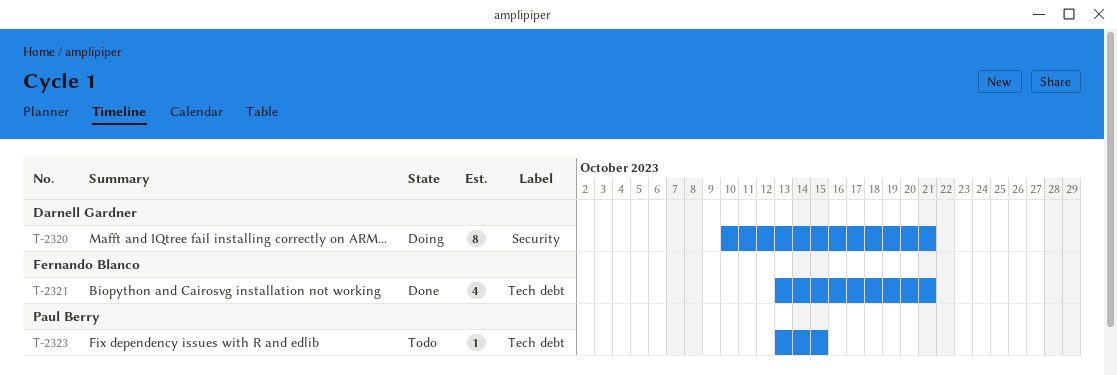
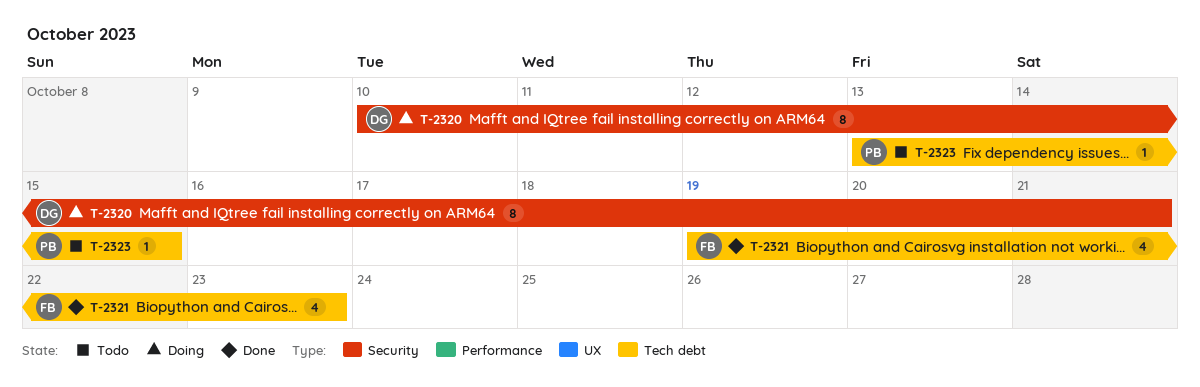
T-2321, start: Oct 13 -> Oct 19
T-2321, due: Oct 21 -> Oct 23

